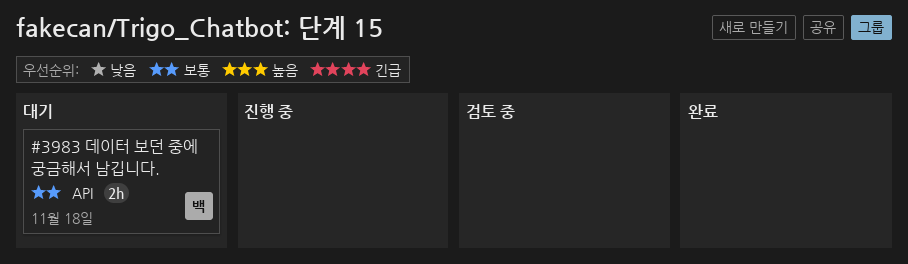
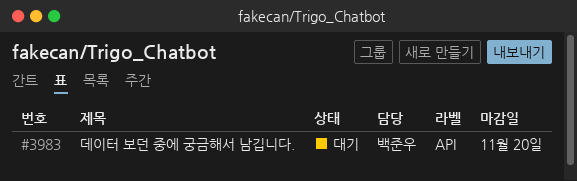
#3983, due: Nov 18 -> Nov 20

